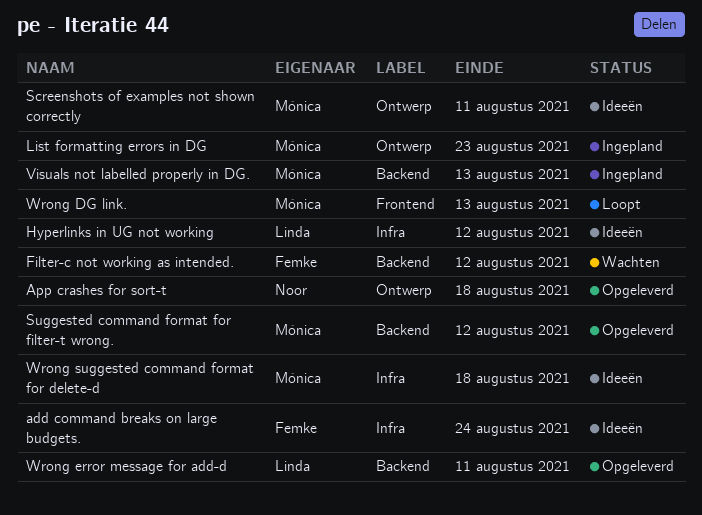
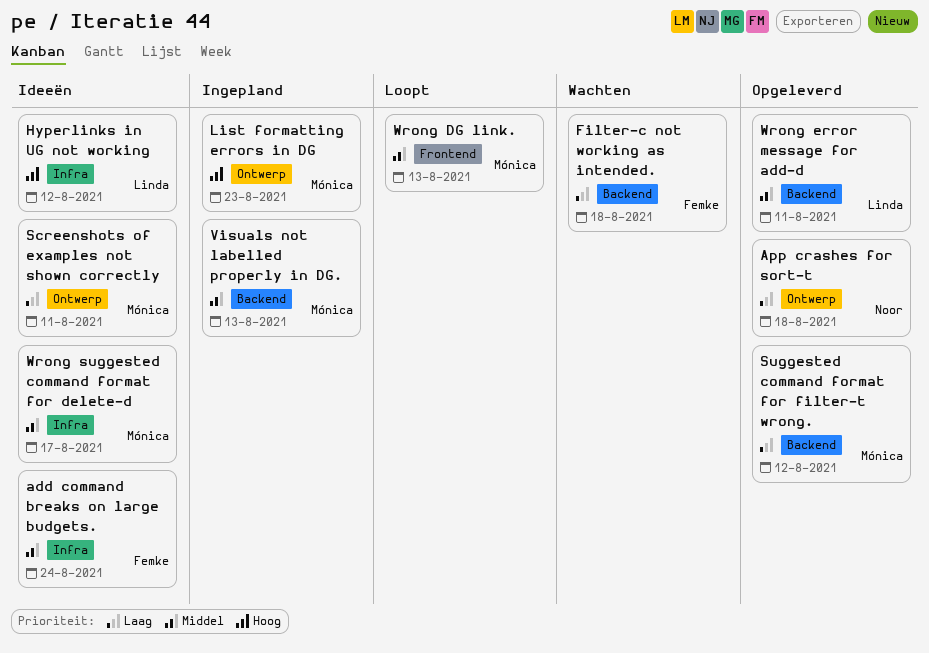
Filter-c not working as intended., due: Aug 12 -> Aug 18
Wrong suggested command format for delete-d, due: Aug 18 -> Aug 17

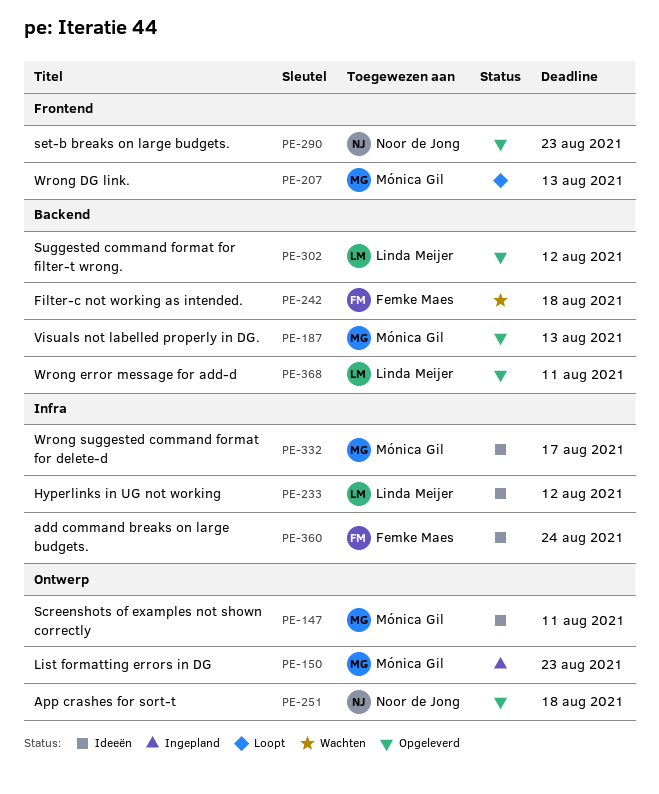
set-b breaks on large budgets.: none -> present
Suggested command format for filter-t wrong., owner: Mónica Gil -> Linda Meijer
Visuals not labelled properly in DG., status: Ingepland -> Opgeleverd

